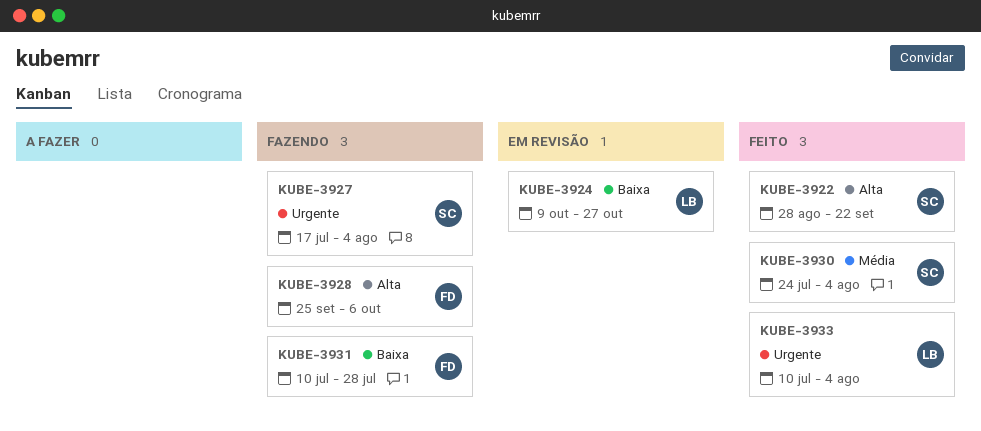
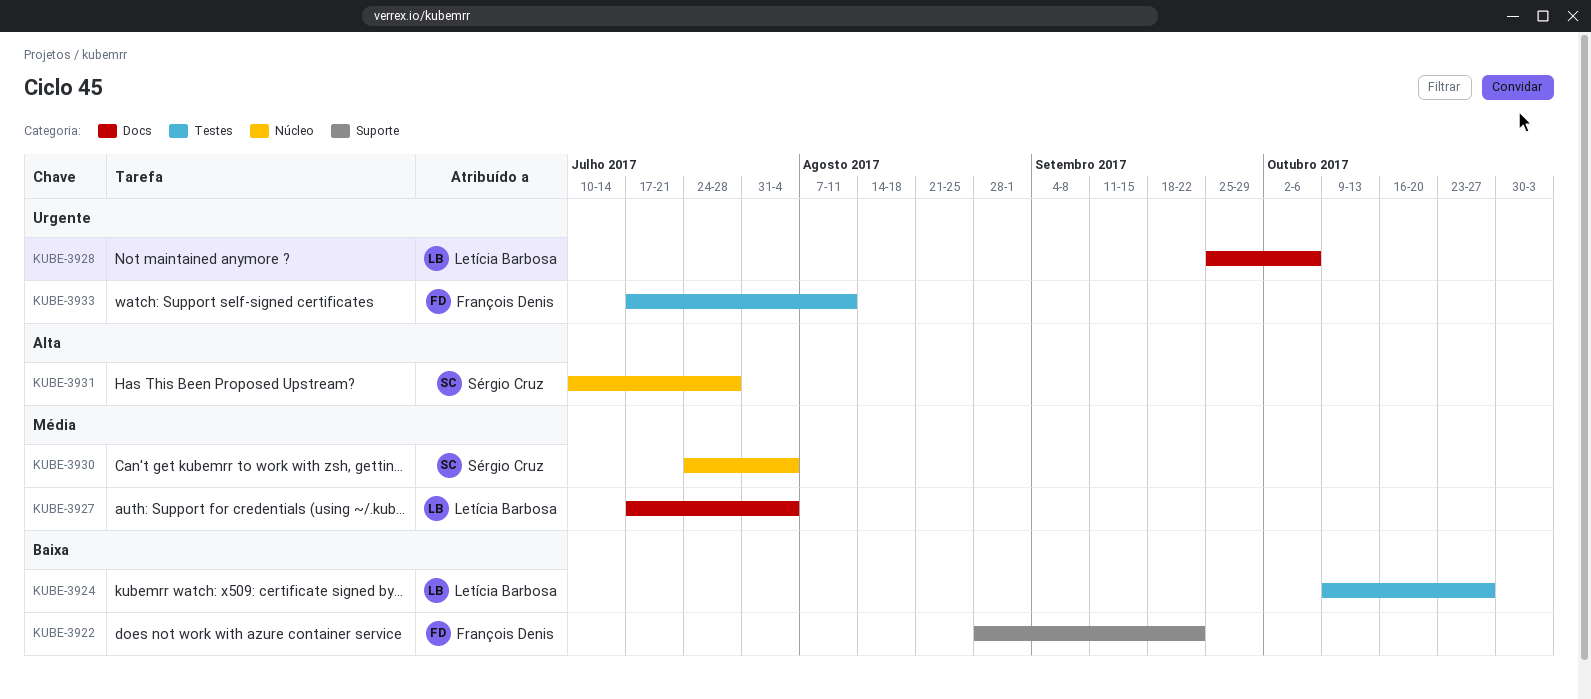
KUBE-3922, owner: Sérgio Cruz -> François Denis
KUBE-3922, priority: Alta -> Baixa
KUBE-3927, owner: Sérgio Cruz -> Letícia Barbosa
KUBE-3927, priority: Urgente -> Média
KUBE-3928, owner: François Denis -> Letícia Barbosa
KUBE-3928, priority: Alta -> Urgente
KUBE-3931, owner: François Denis -> Sérgio Cruz
KUBE-3931, priority: Baixa -> Alta
KUBE-3933, owner: Letícia Barbosa -> François Denis
KUBE-3933, start: Jul 10 -> Jul 17
KUBE-3933, due: Aug 4 -> Aug 11

